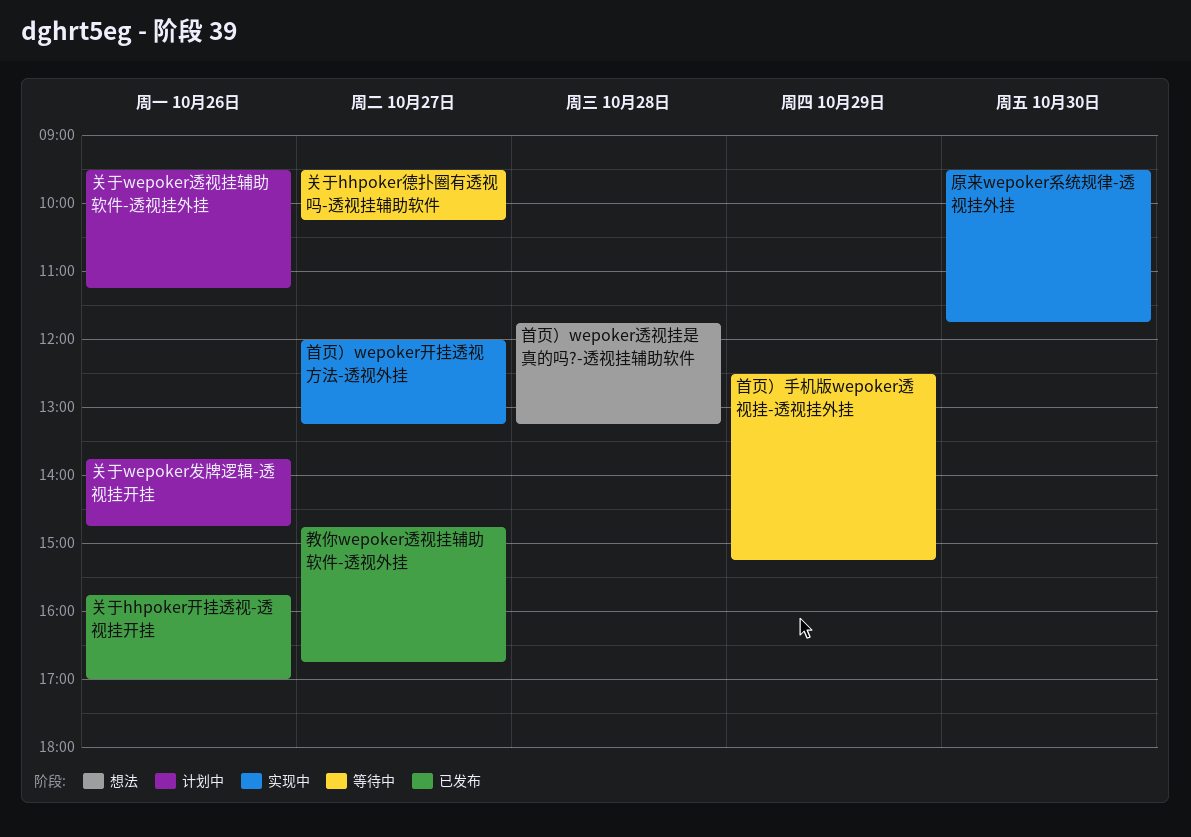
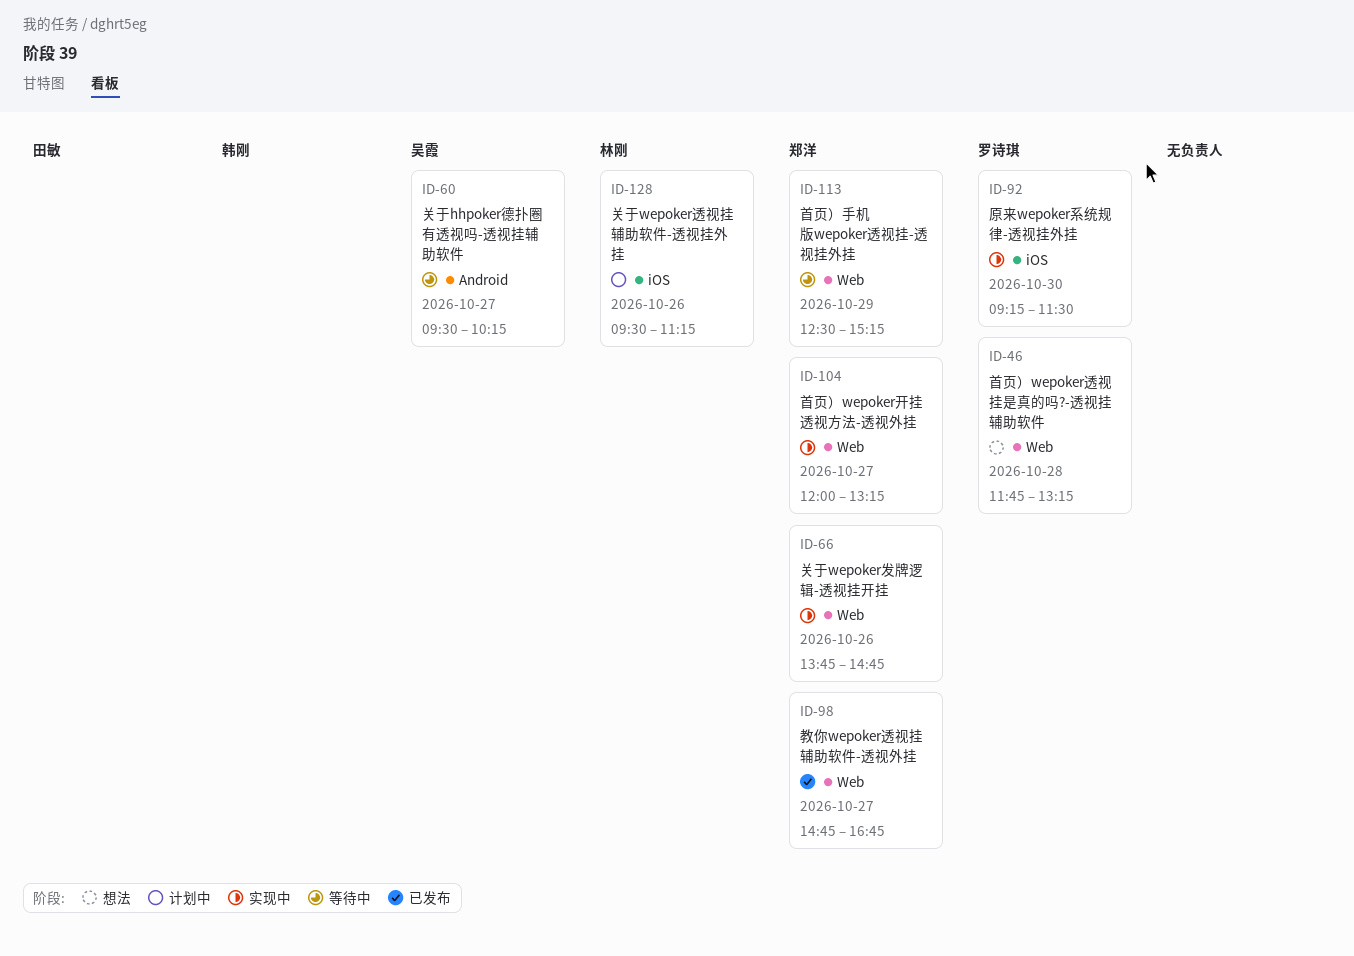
关于hhpoker开挂透视-透视挂开挂: present -> none
关于wepoker发牌逻辑-透视挂开挂, status: 计划中 -> 实现中
原来wepoker系统规律-透视挂外挂, begins: 09:30 -> 09:15
原来wepoker系统规律-透视挂外挂, ends: 11:45 -> 11:30

